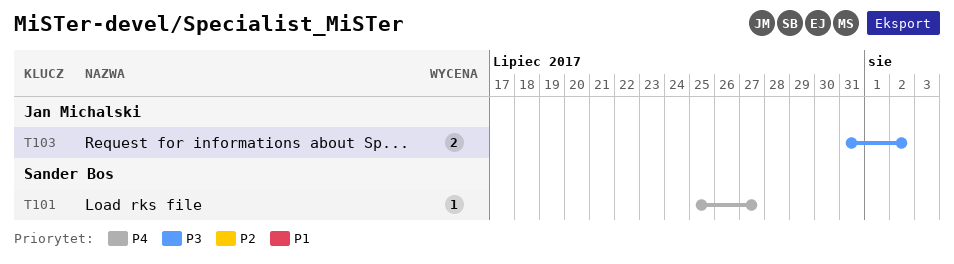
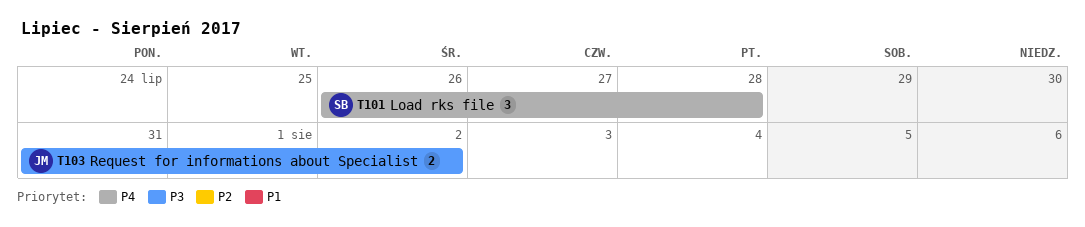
T101, estimate: 1 -> 3
T101, start: Jul 25 -> Jul 26
T101, due: Jul 27 -> Jul 28

